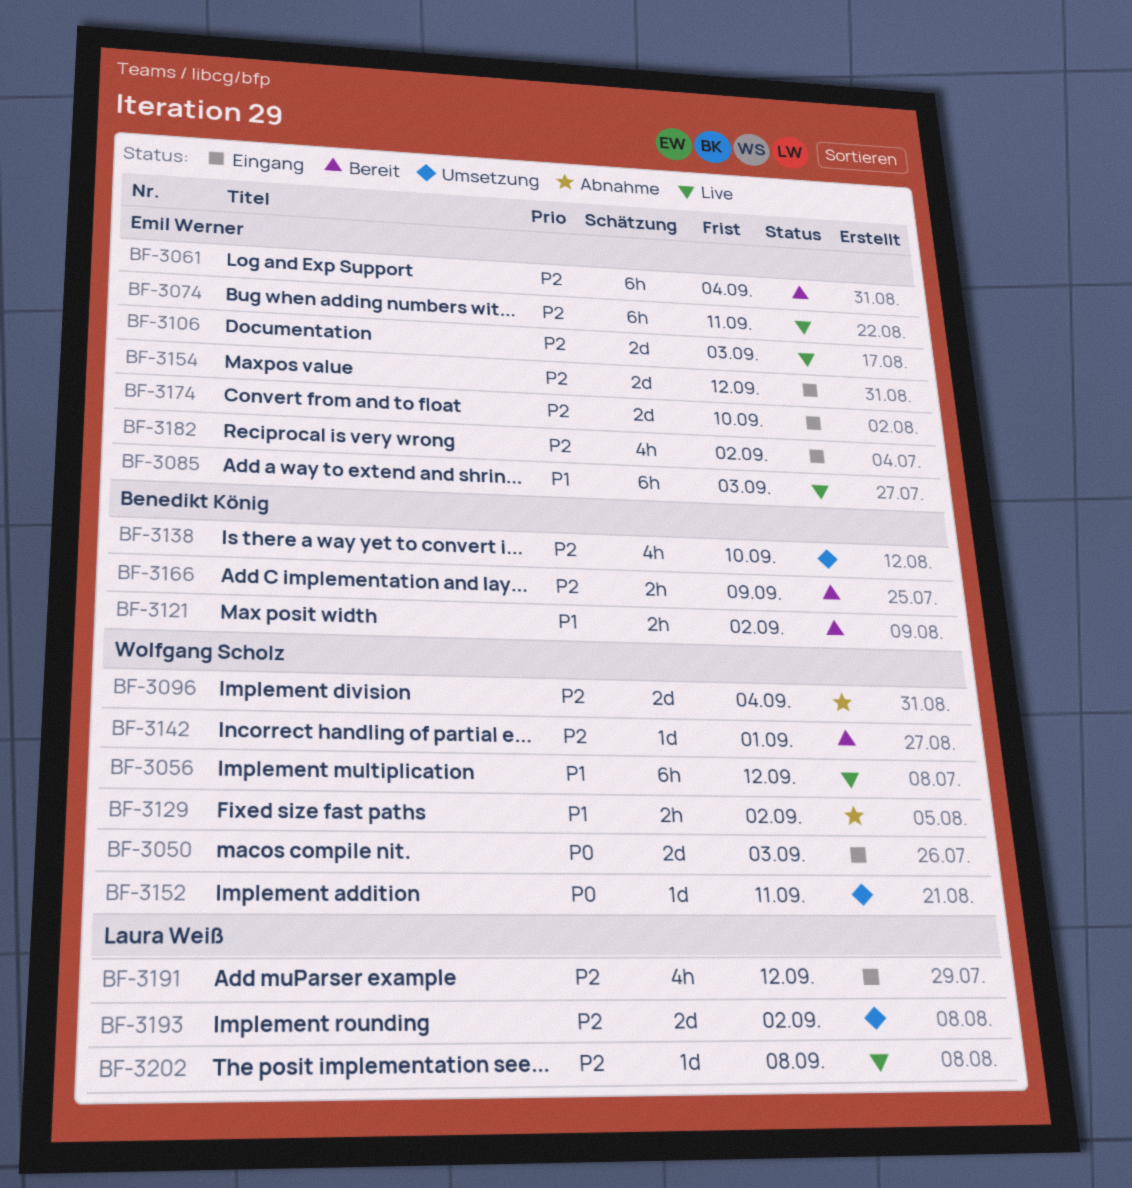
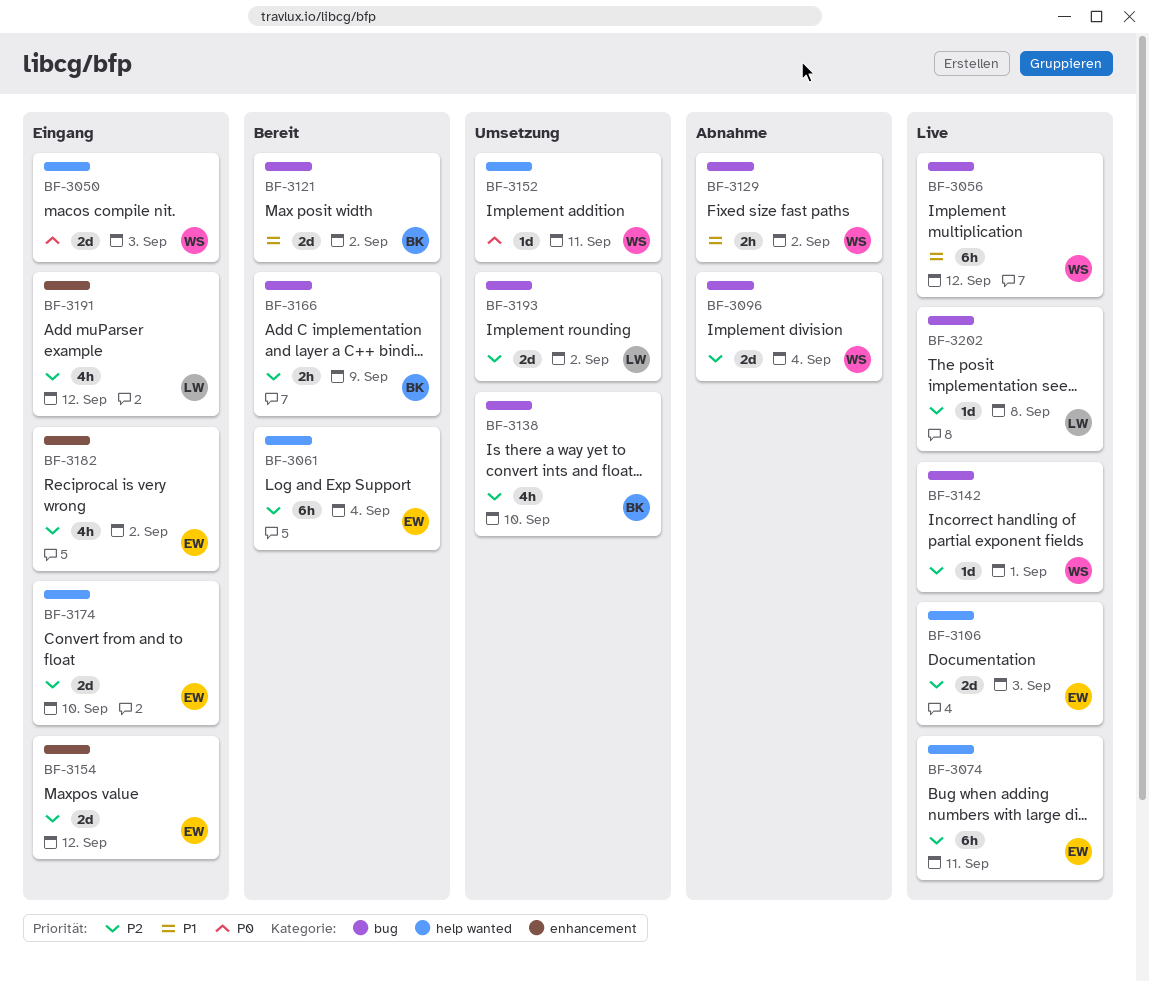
BF-3085: present -> none
BF-3121, estimate: 2h -> 2d
BF-3142, status: Bereit -> Live

